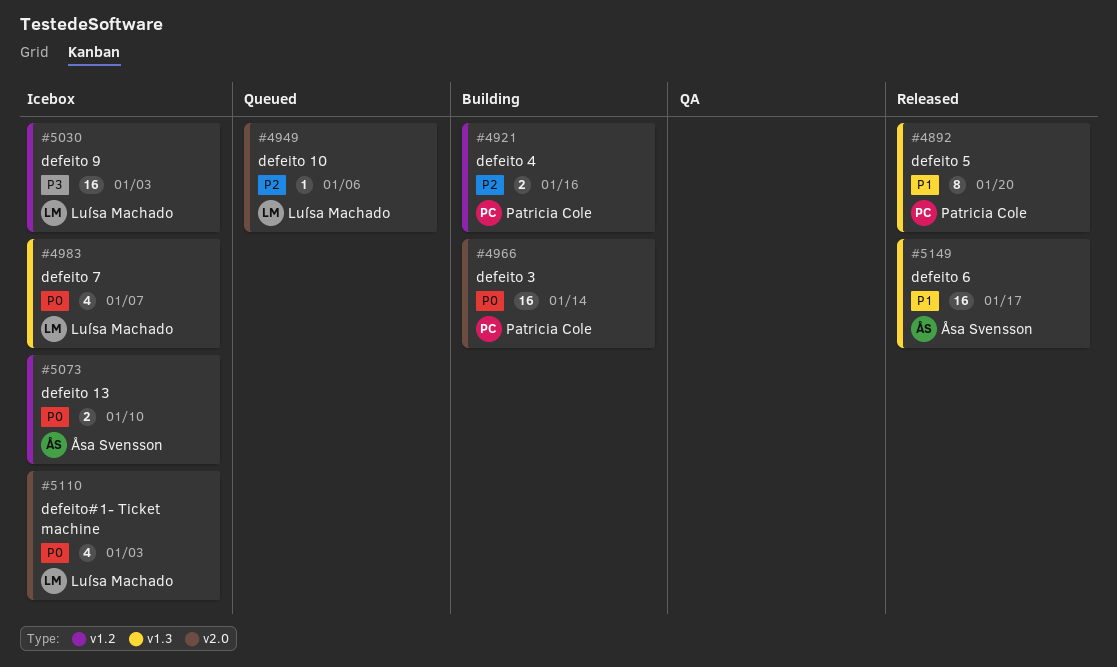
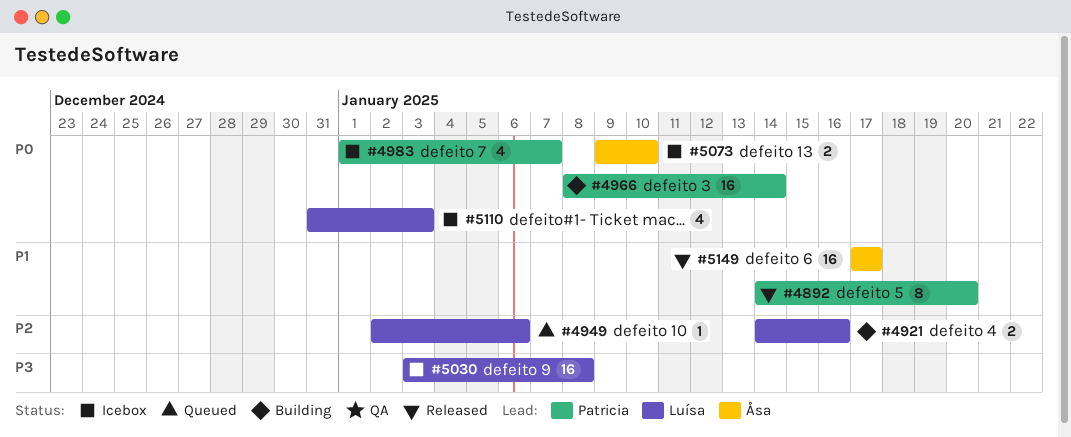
#4921, owner: Patricia Cole -> Luísa Machado
#4983, owner: Luísa Machado -> Patricia Cole
#5030, due: Jan 3 -> Jan 8

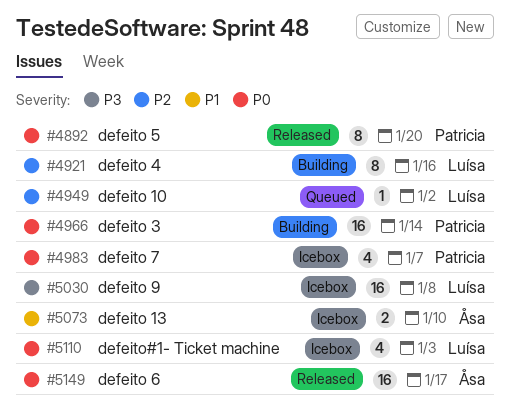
#4892, priority: P1 -> P0
#4921, estimate: 2 -> 8
#4949, due: Jan 6 -> Jan 2
#5073, priority: P0 -> P1
#5149, priority: P1 -> P0

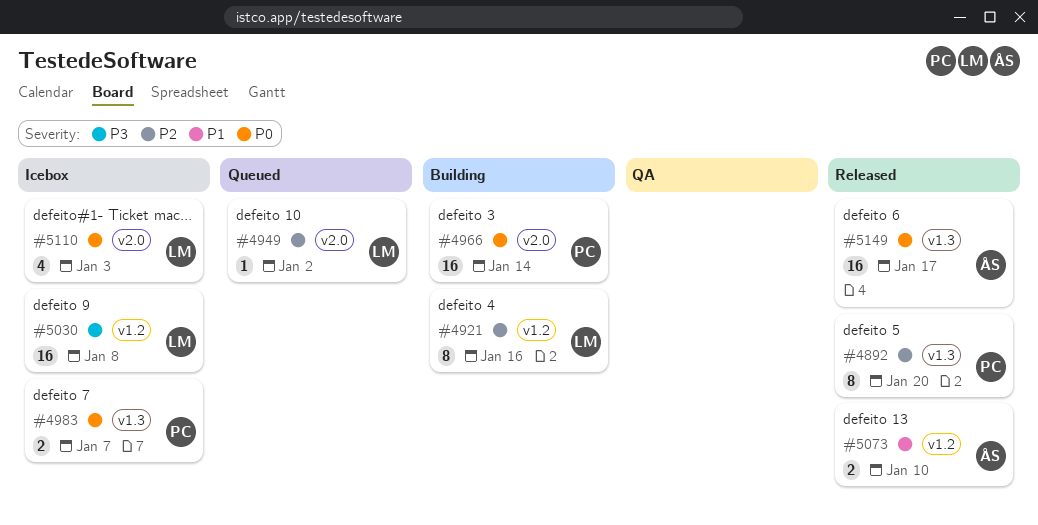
#4892, priority: P0 -> P2
#4983, estimate: 4 -> 2
#5073, status: Icebox -> Released

